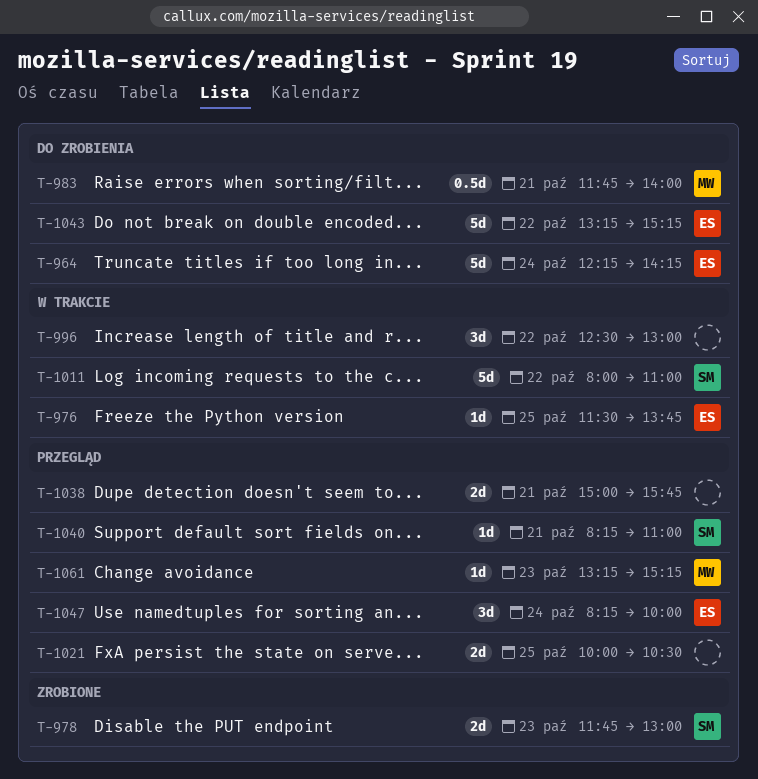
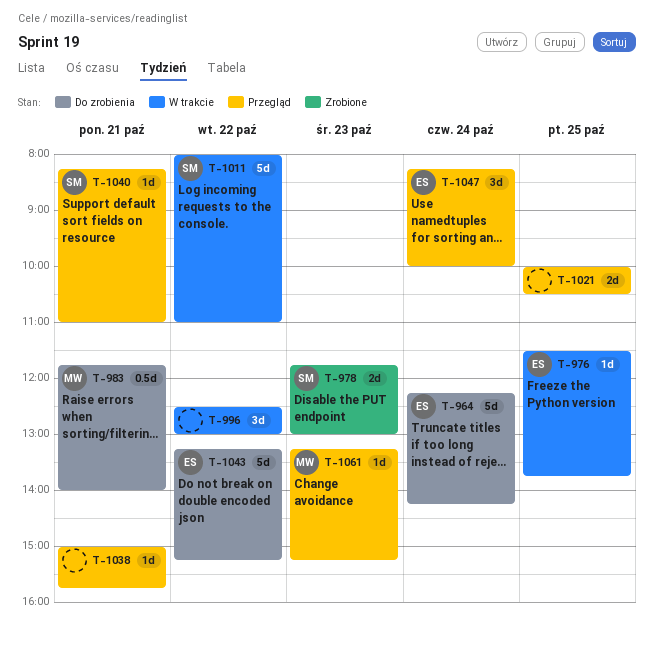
T-1038, estimate: 2d -> 1d

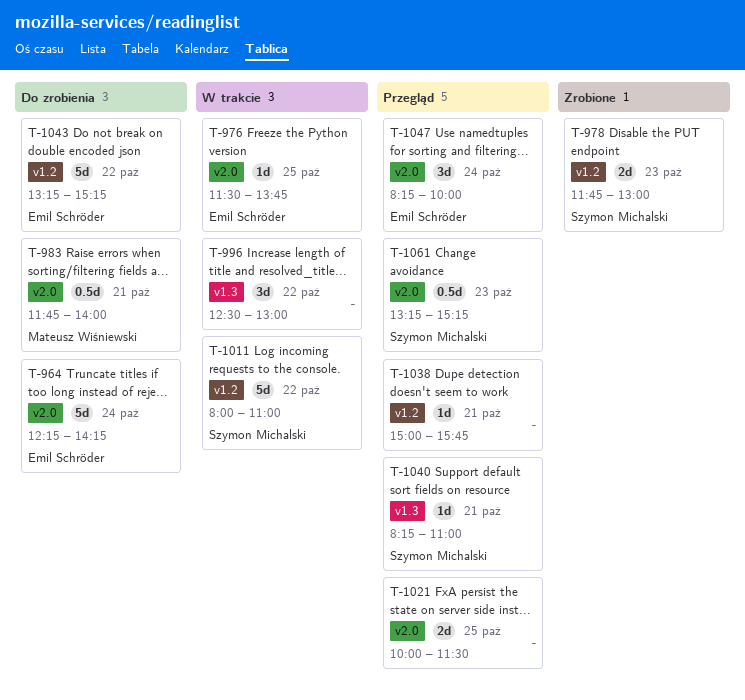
T-1021, ends: 10:30 -> 11:30
T-1061, owner: Mateusz Wiśniewski -> Szymon Michalski
T-1061, estimate: 1d -> 0.5d

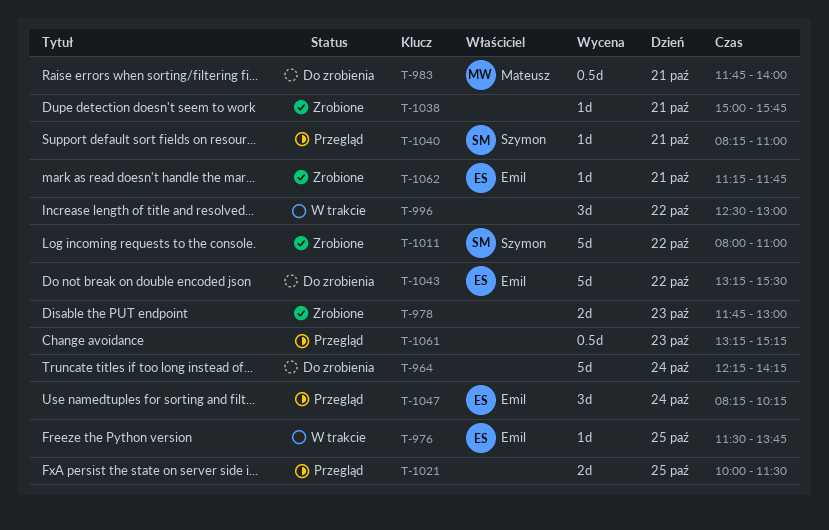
T-964, owner: Emil Schröder -> none
T-978, owner: Szymon Michalski -> none
T-1011, status: W trakcie -> Zrobione
T-1038, status: Przegląd -> Zrobione
T-1043, ends: 15:15 -> 15:30
T-1047, ends: 10:00 -> 10:15
T-1061, owner: Szymon Michalski -> none
T-1062: none -> present

